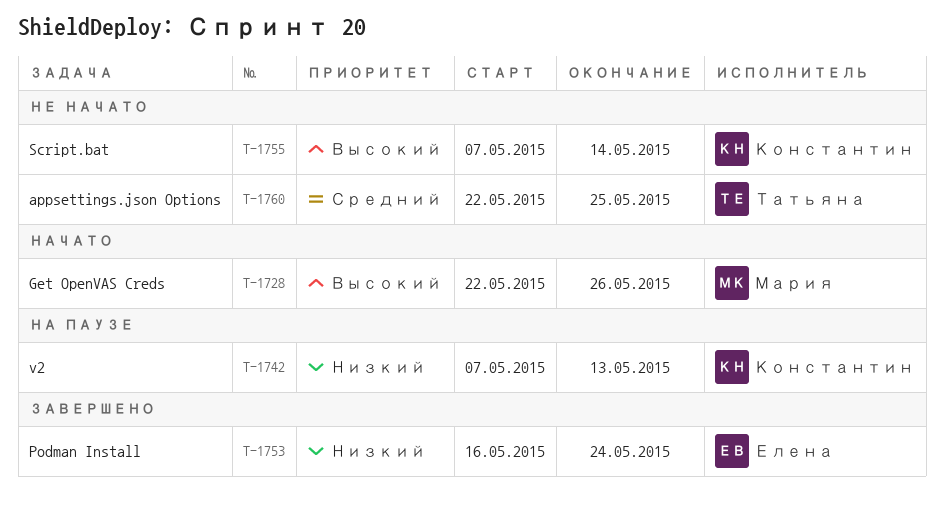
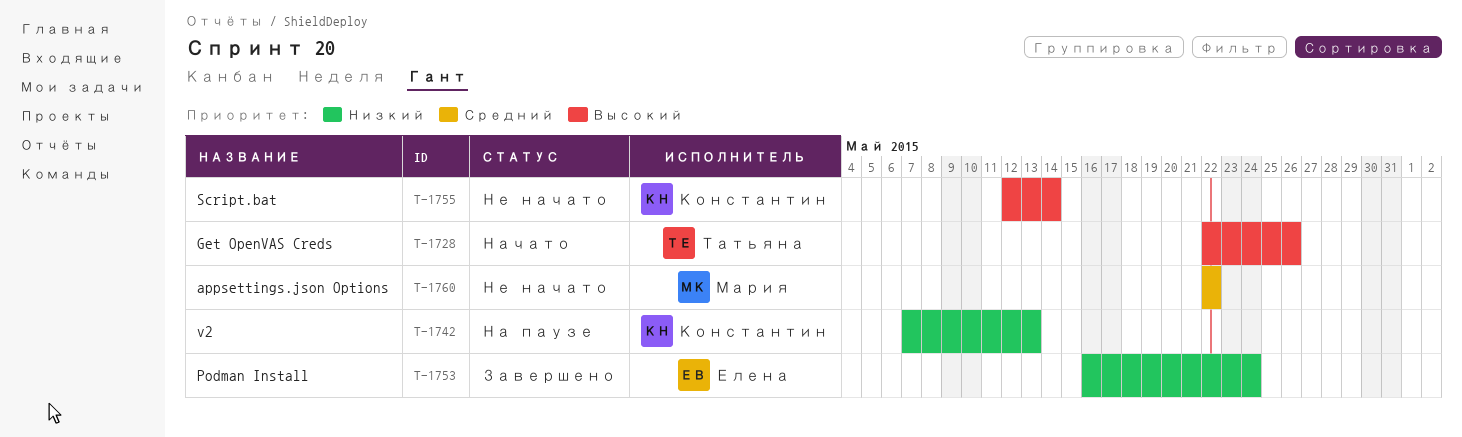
T-1728, owner: Мария -> Татьяна
T-1755, start: May 7 -> May 12
T-1760, owner: Татьяна -> Мария
T-1760, due: May 25 -> May 22

